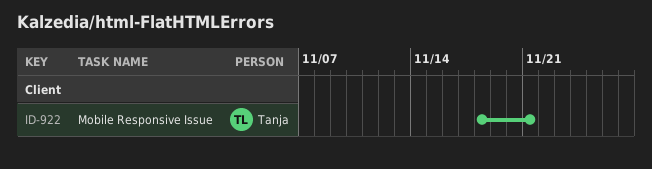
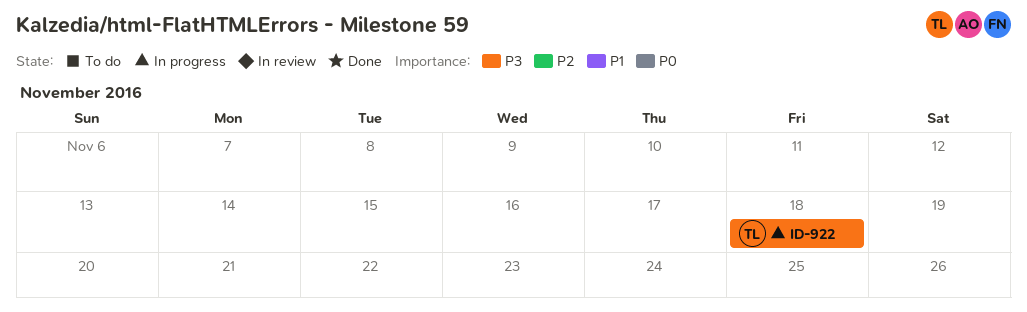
ID-922, due: Nov 21 -> Nov 18

